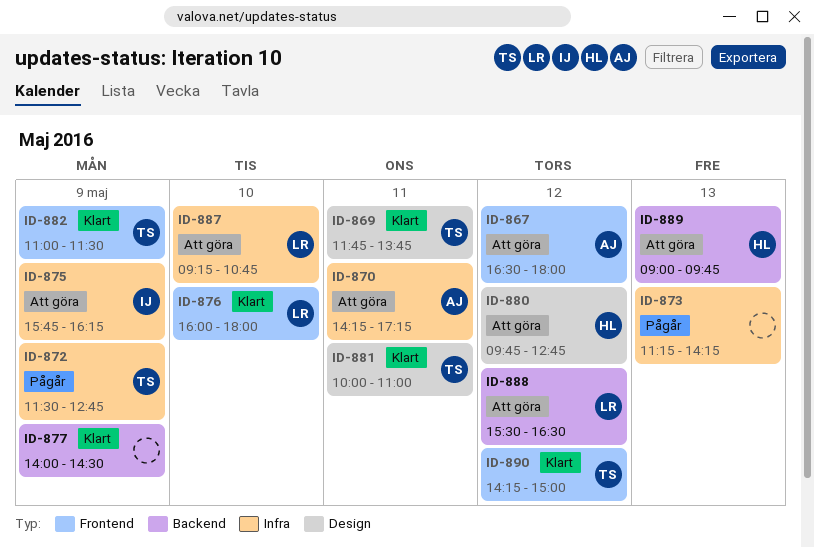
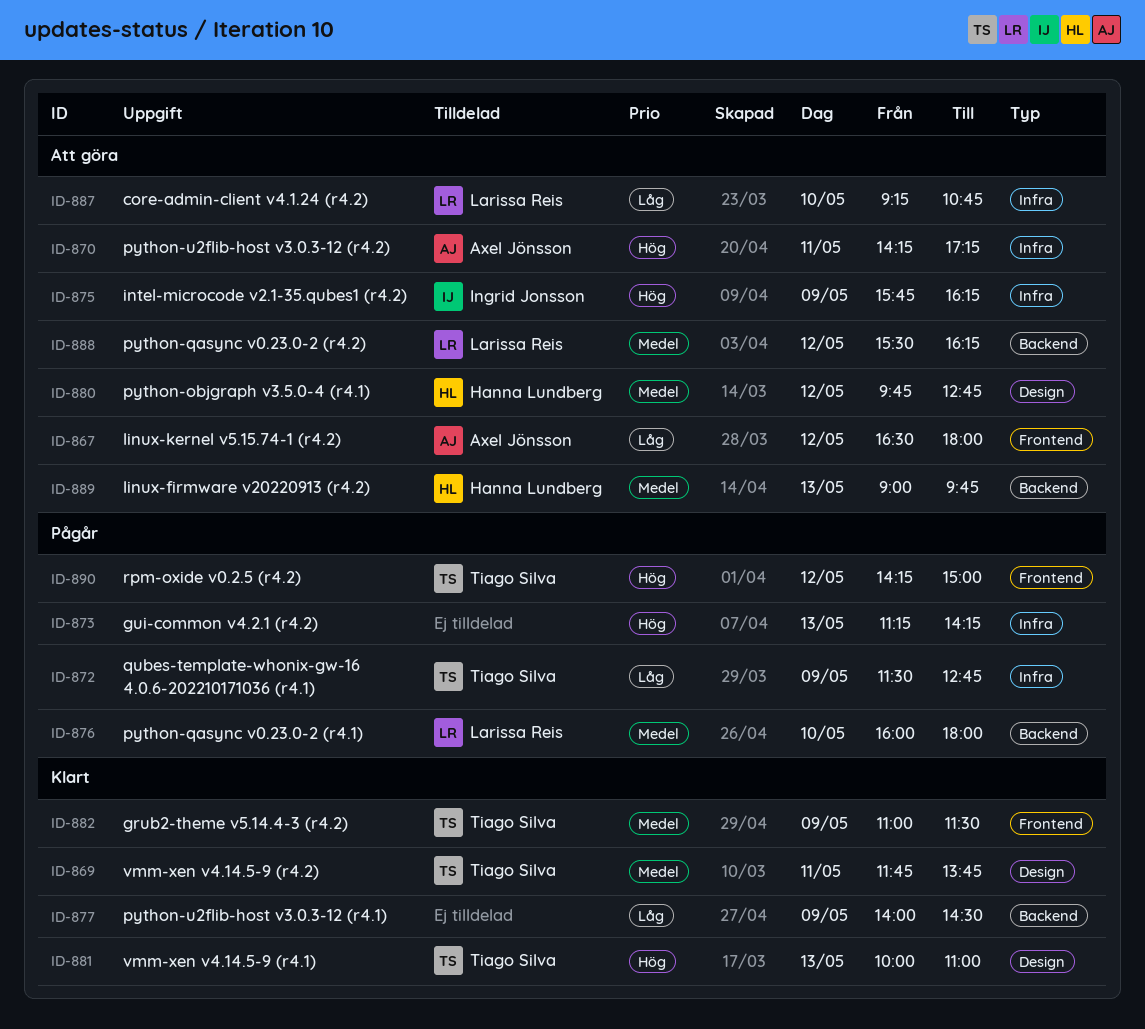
ID-876, status: Klart -> Pågår
ID-876, label: Frontend -> Backend
ID-881, day: May 11 -> May 13
ID-888, ends: 16:30 -> 16:15
ID-890, status: Klart -> Pågår

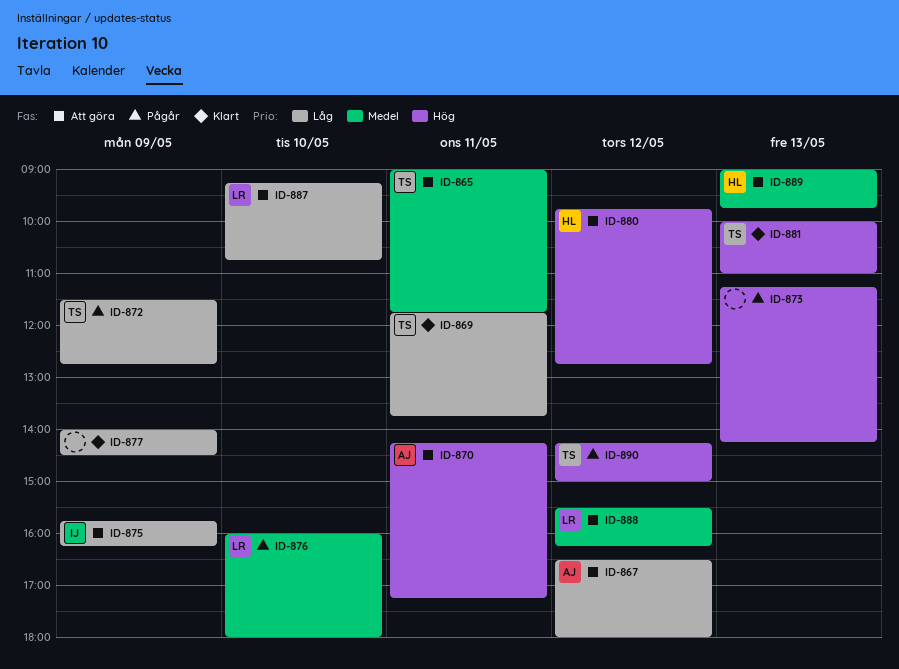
ID-865: none -> present
ID-869, priority: Medel -> Låg
ID-875, priority: Hög -> Låg
ID-880, priority: Medel -> Hög
ID-882: present -> none

